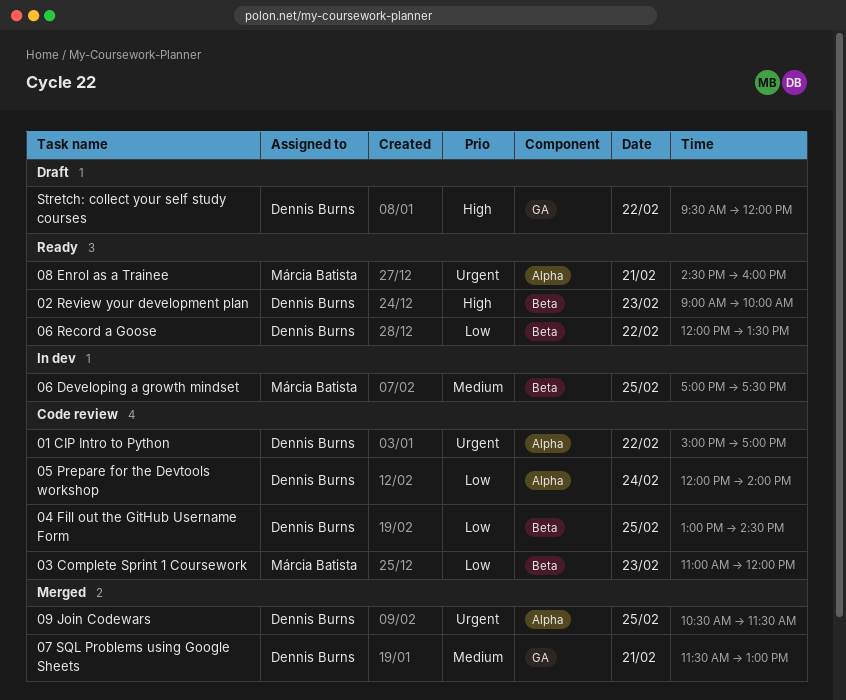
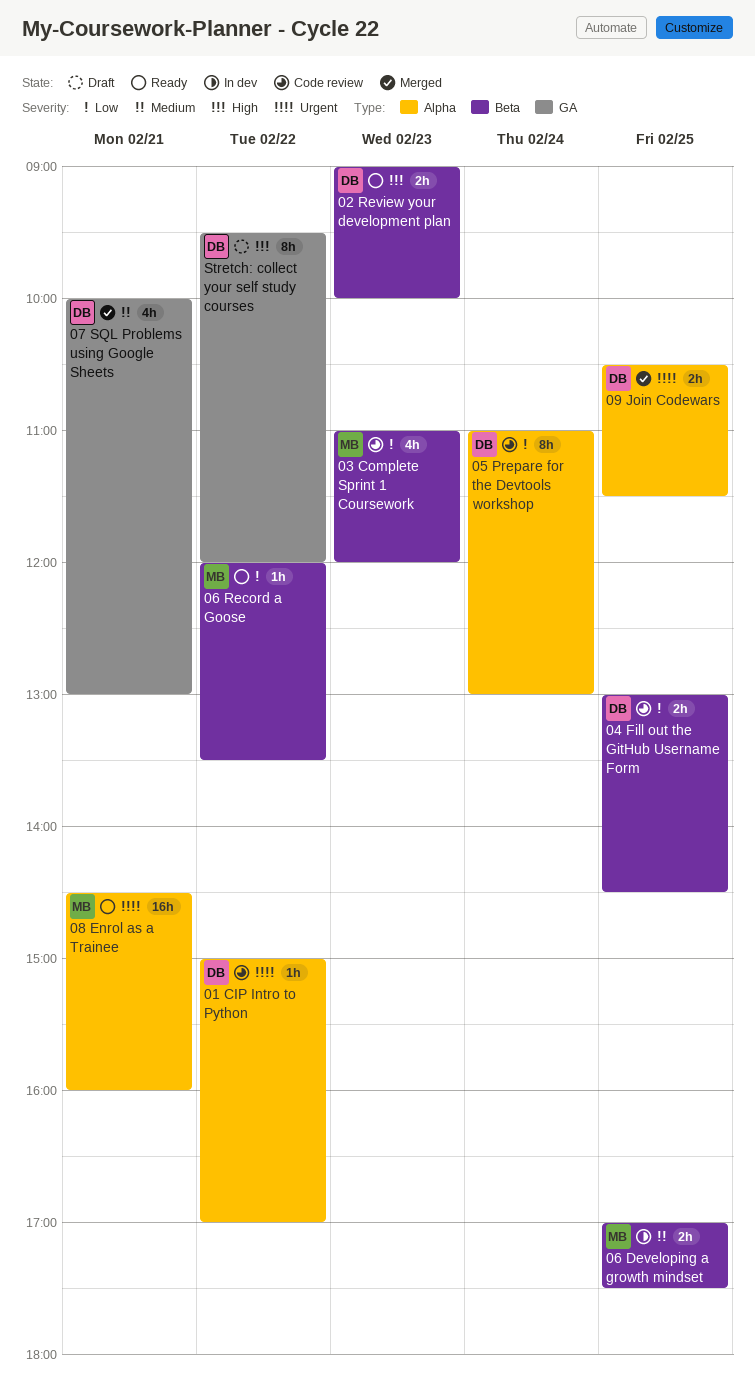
05 Prepare for the Devtools workshop, begins: 12:00 -> 11:00
05 Prepare for the Devtools workshop, ends: 14:00 -> 13:00
06 Record a Goose, owner: Dennis Burns -> Márcia Batista
07 SQL Problems using Google Sheets, begins: 11:30 -> 10:00

